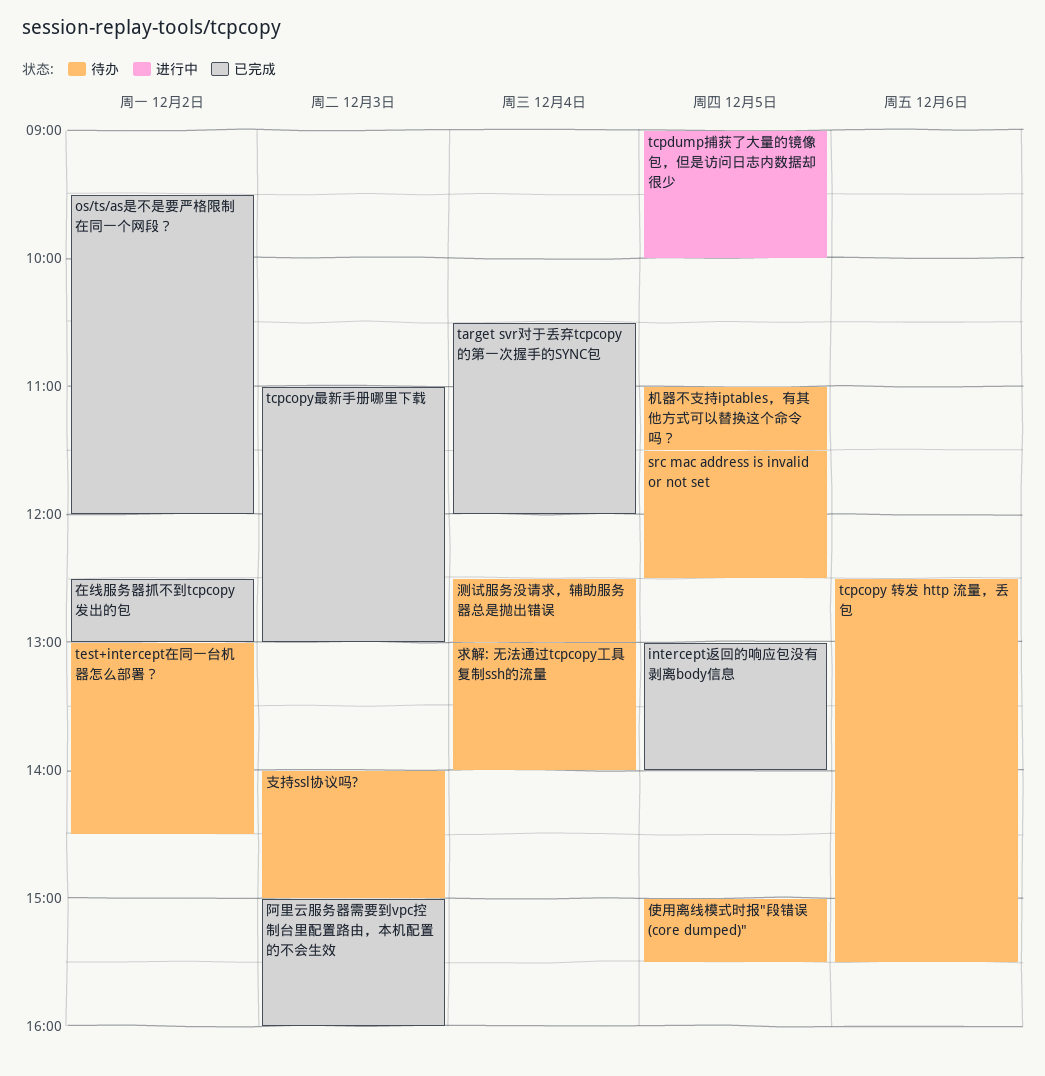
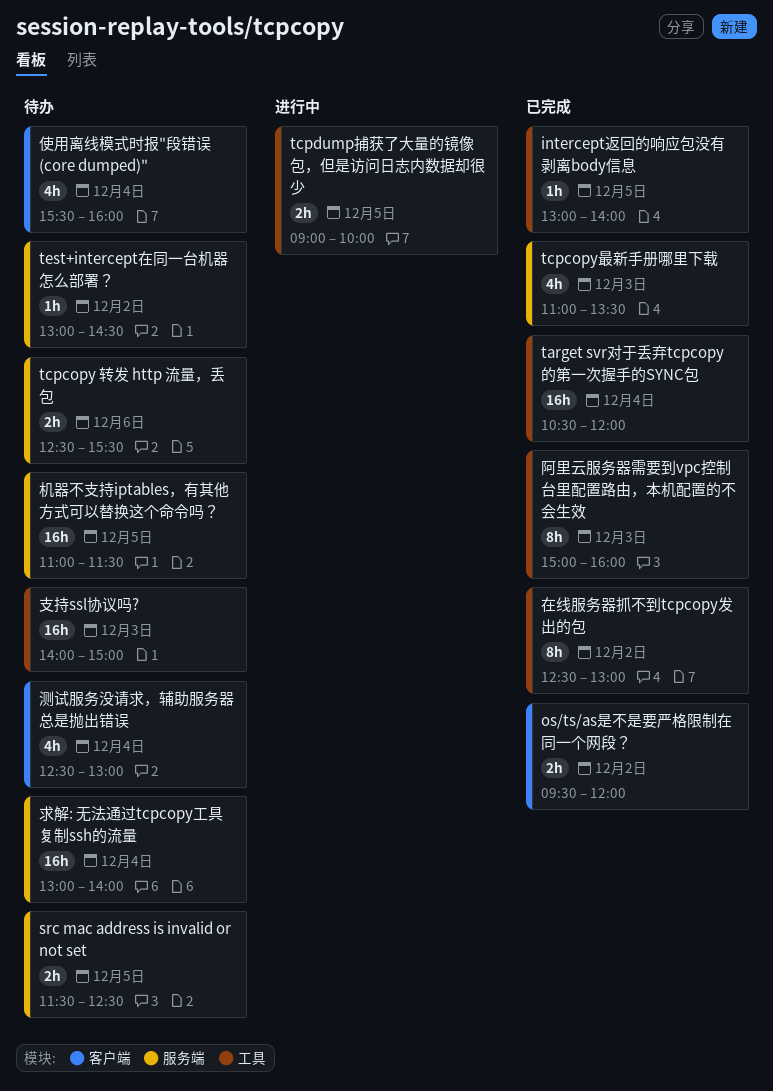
tcpcopy最新手册哪里下载, ends: 13:00 -> 13:30
使用离线模式时报"段错误 (core dumped)", day: Dec 5 -> Dec 4
使用离线模式时报"段错误 (core dumped)", begins: 15:00 -> 15:30
使用离线模式时报"段错误 (core dumped)", ends: 15:30 -> 16:00

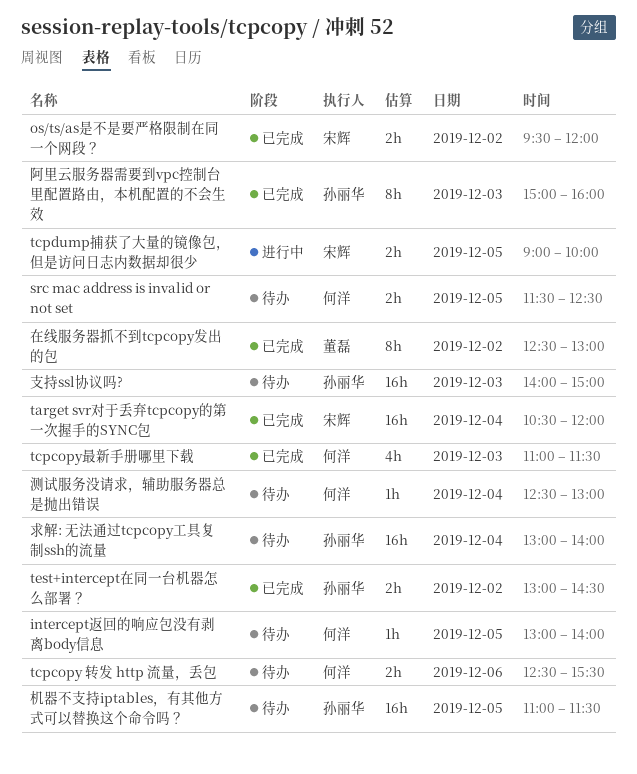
intercept返回的响应包没有剥离body信息, status: 已完成 -> 待办
tcpcopy最新手册哪里下载, ends: 13:30 -> 11:30
test+intercept在同一台机器怎么部署？, status: 待办 -> 已完成
test+intercept在同一台机器怎么部署？, estimate: 1h -> 2h
使用离线模式时报"段错误 (core dumped)": present -> none
测试服务没请求，辅助服务器总是抛出错误, estimate: 4h -> 1h

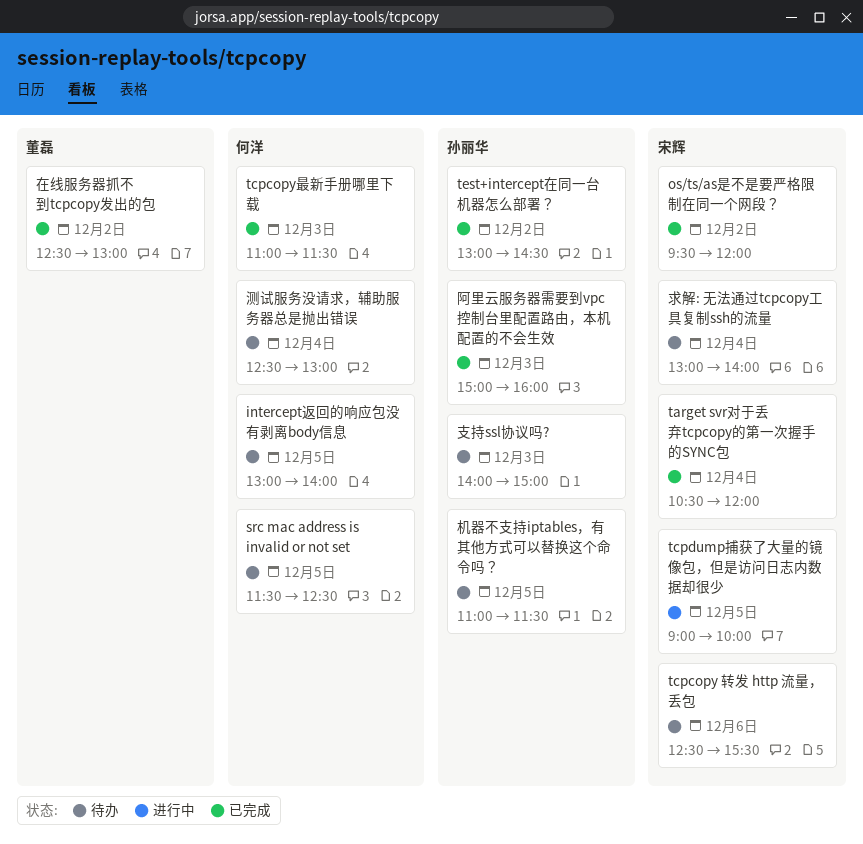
tcpcopy 转发 http 流量，丢包, owner: 何洋 -> 宋辉
求解: 无法通过tcpcopy工具复制ssh的流量, owner: 孙丽华 -> 宋辉

